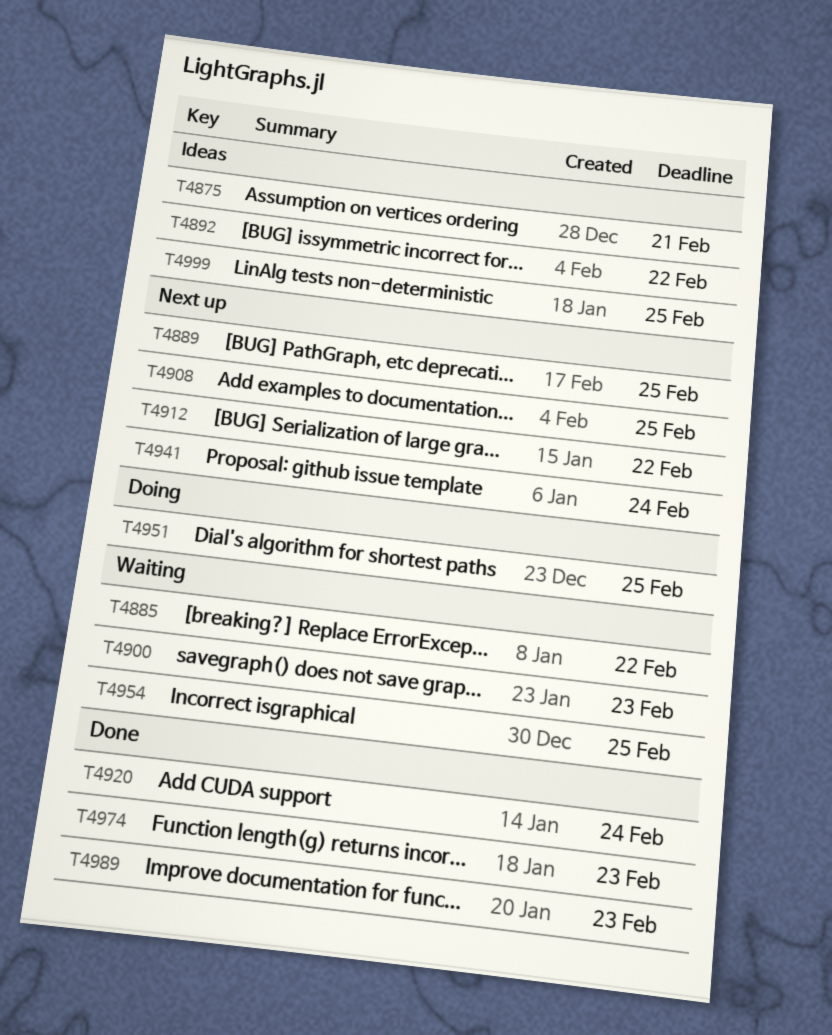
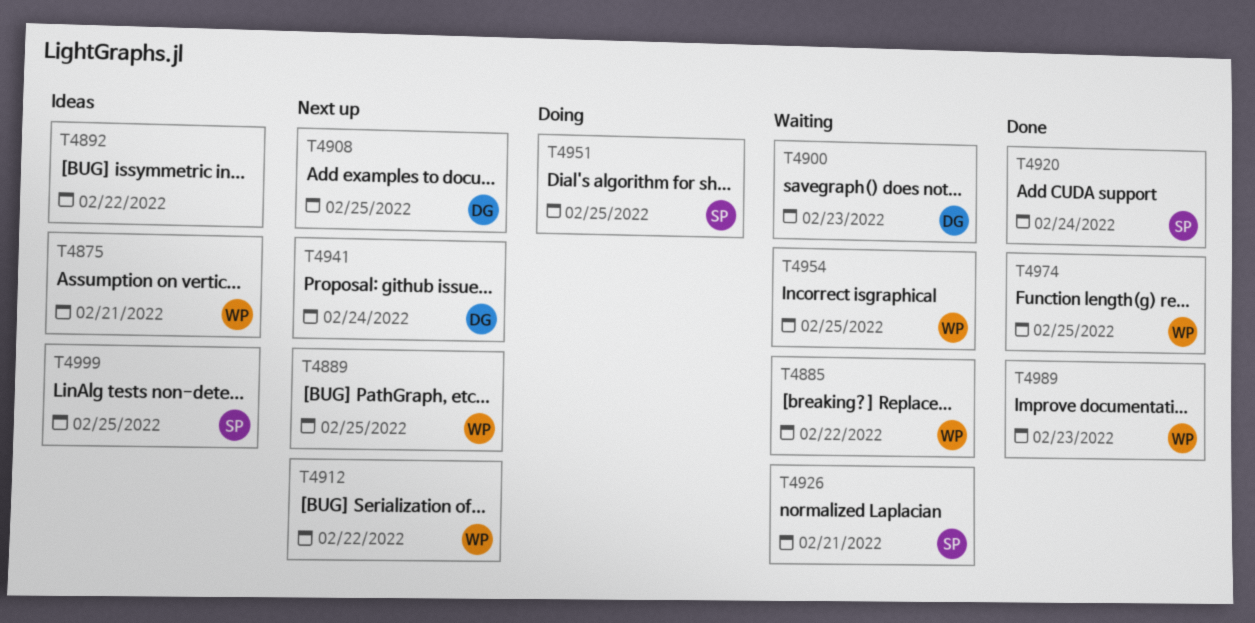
T4926: none -> present
T4974, due: Feb 23 -> Feb 25

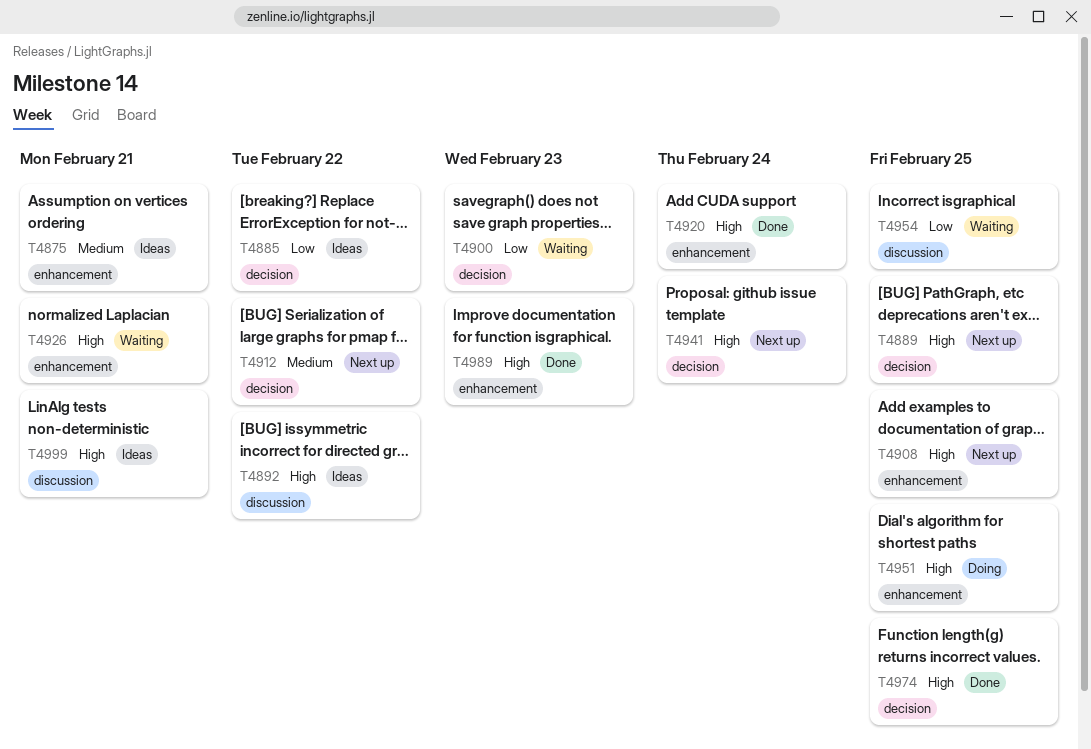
T4885, status: Waiting -> Ideas
T4999, due: Feb 25 -> Feb 21

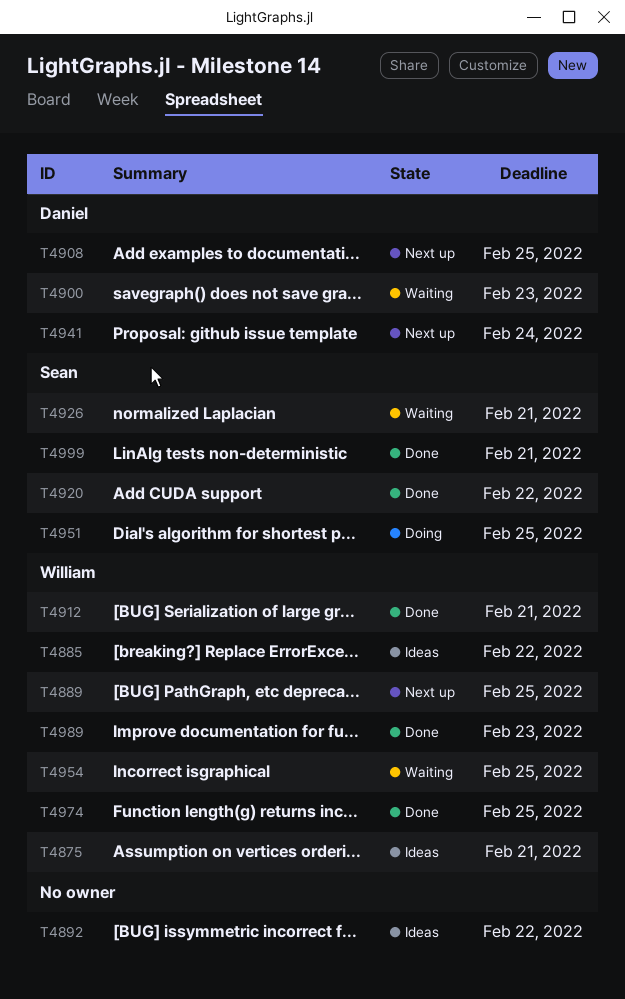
T4912, status: Next up -> Done
T4912, due: Feb 22 -> Feb 21
T4920, due: Feb 24 -> Feb 22
T4999, status: Ideas -> Done

